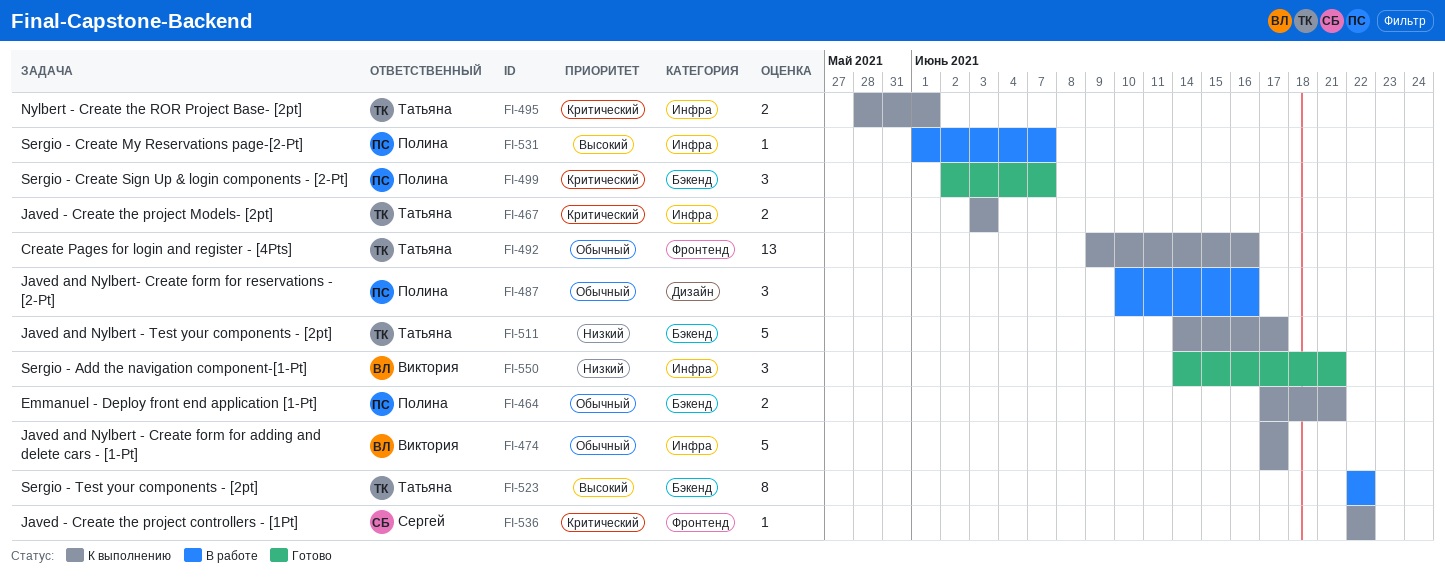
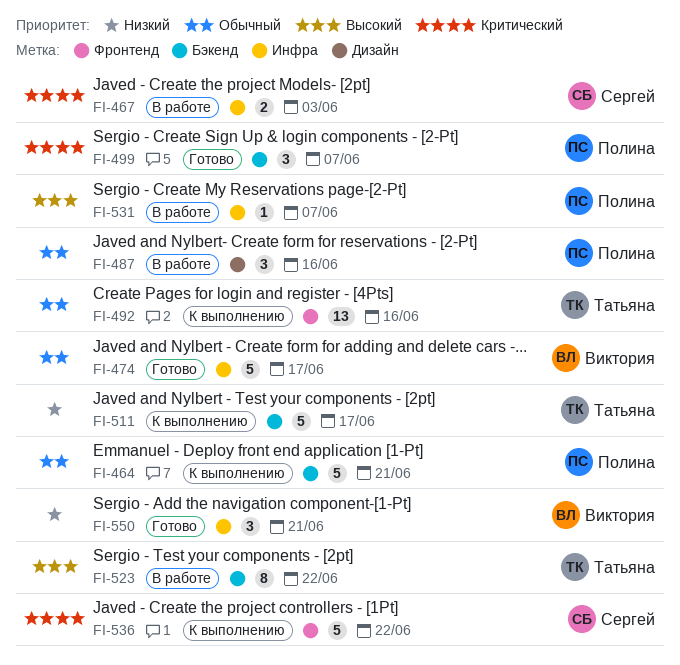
FI-464, estimate: 2 -> 5
FI-467, status: К выполнению -> В работе
FI-467, owner: Татьяна -> Сергей
FI-474, status: К выполнению -> Готово
FI-495: present -> none
FI-536, estimate: 1 -> 5

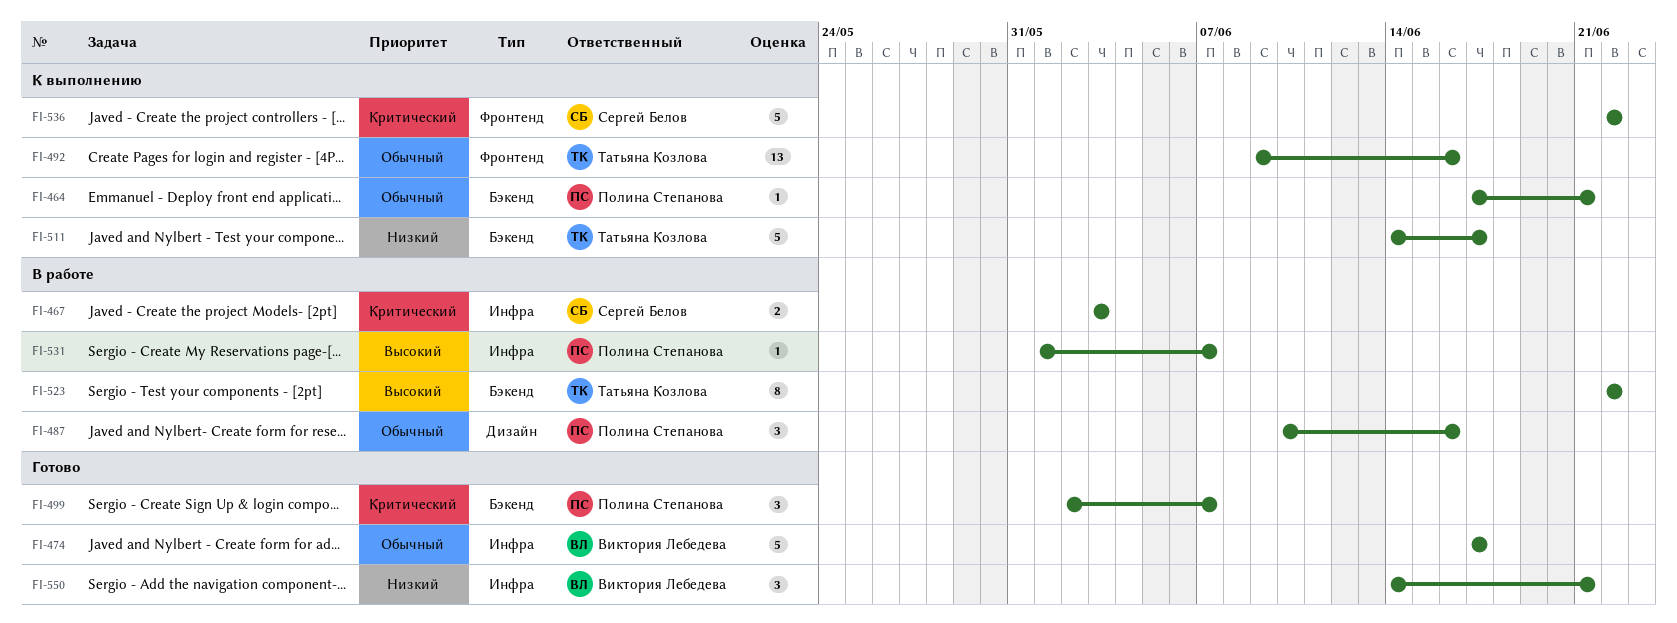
FI-464, estimate: 5 -> 1

